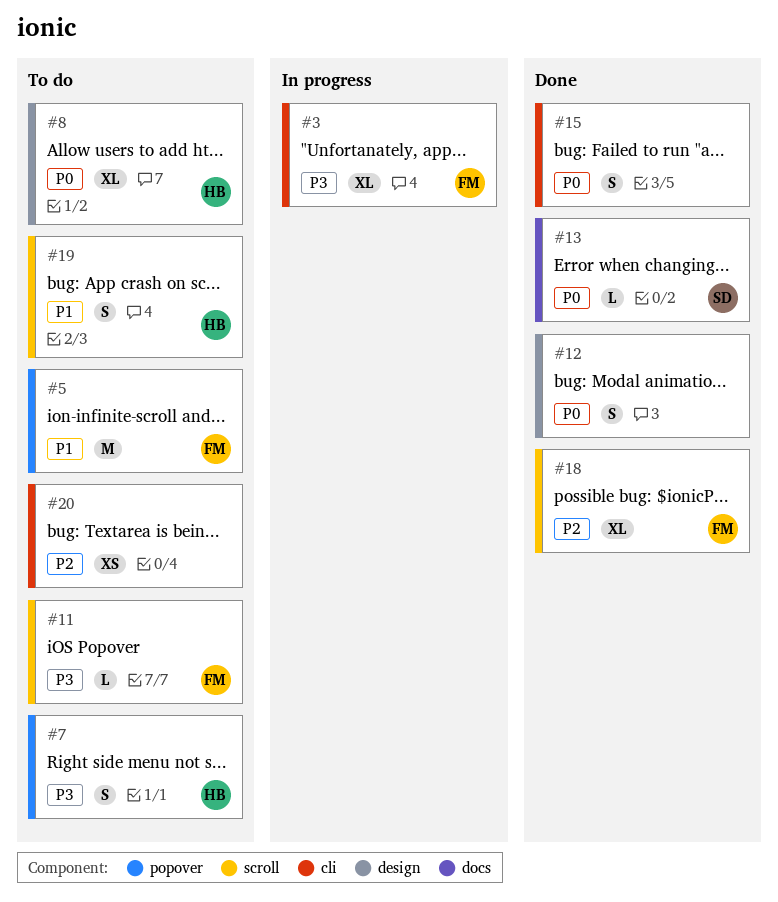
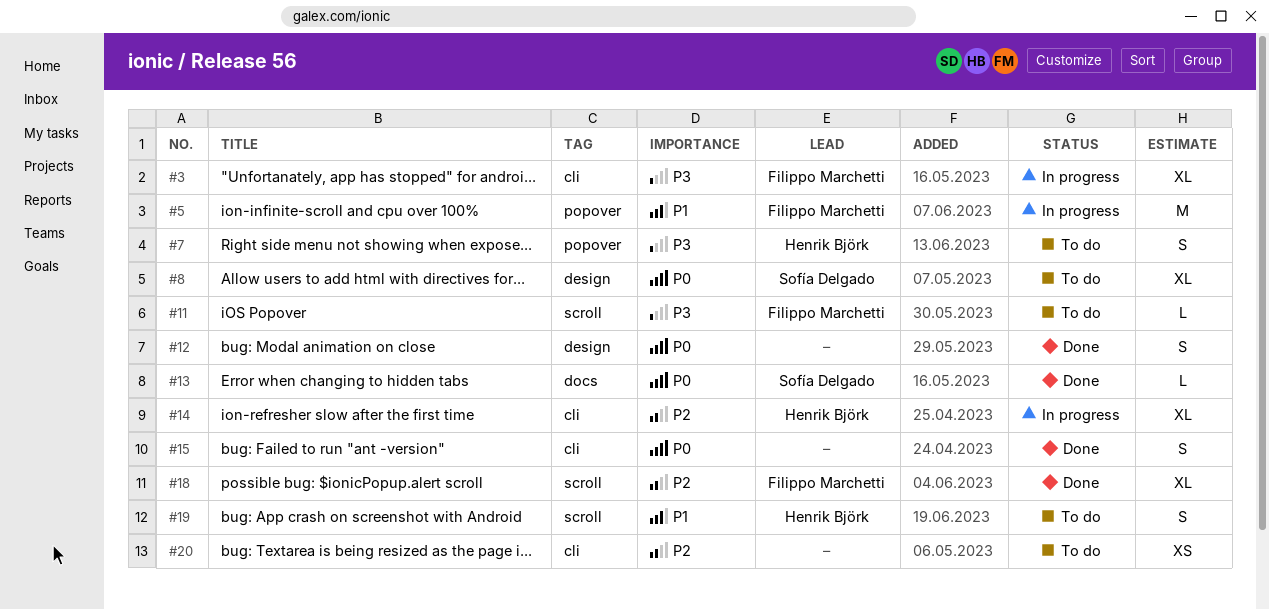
#5, status: To do -> In progress
#8, owner: Henrik Björk -> Sofía Delgado
#14: none -> present

